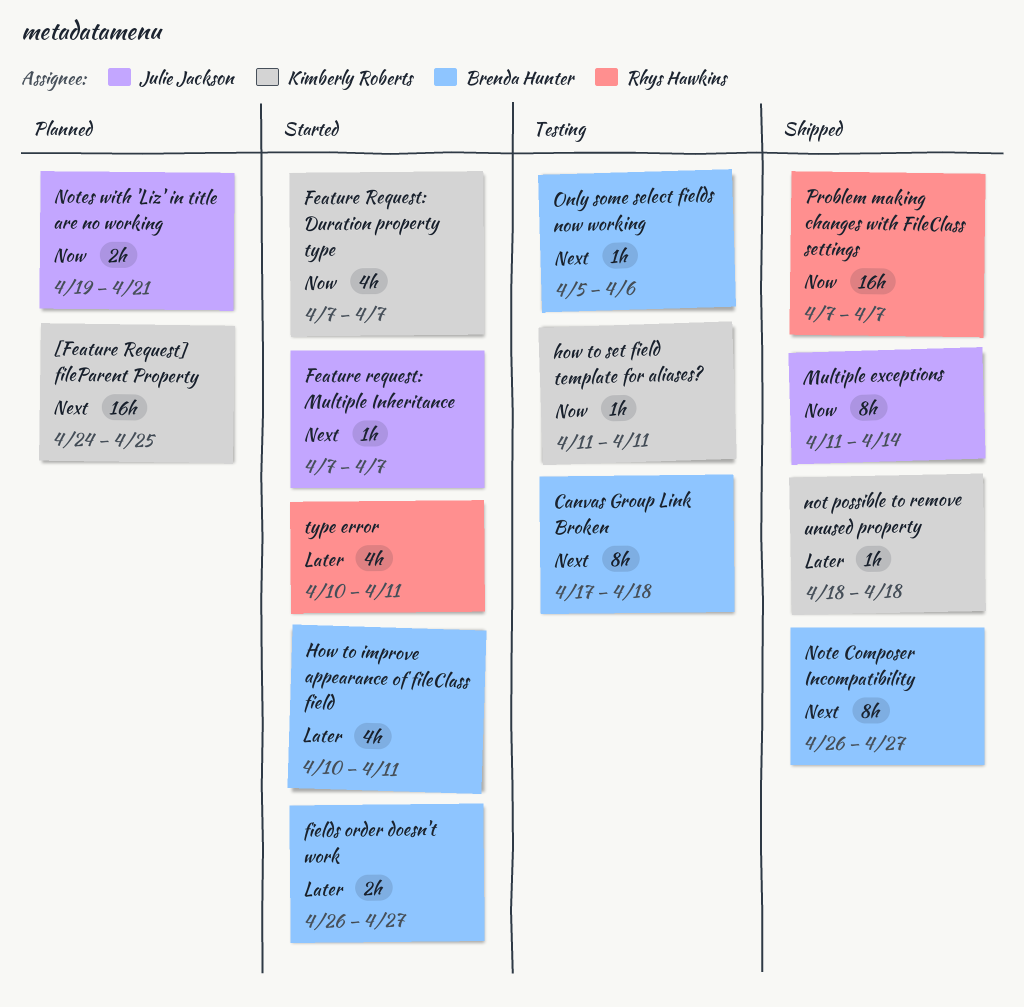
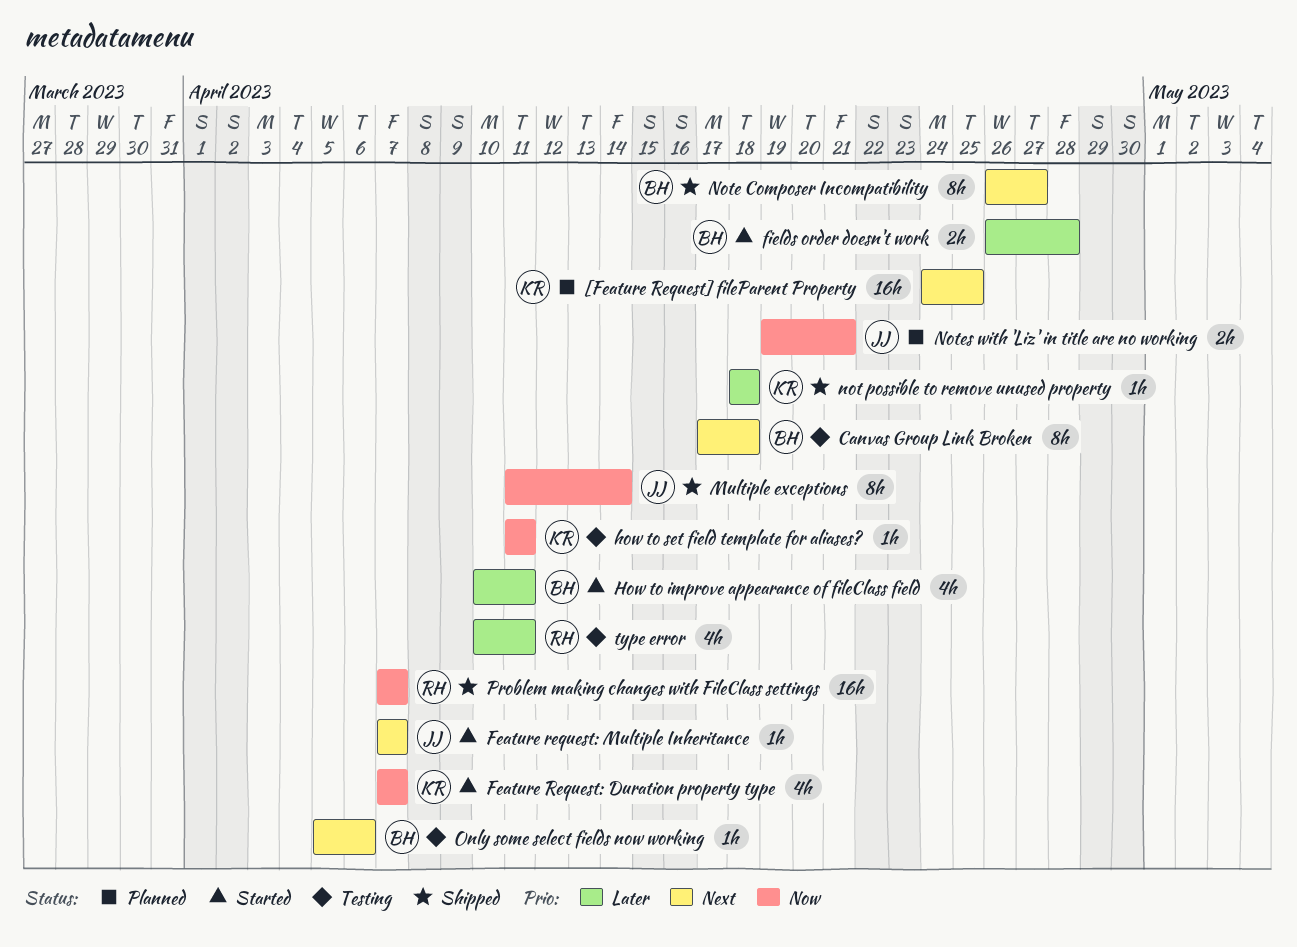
fields order doesn't work, due: Apr 27 -> Apr 28
type error, status: Started -> Testing

